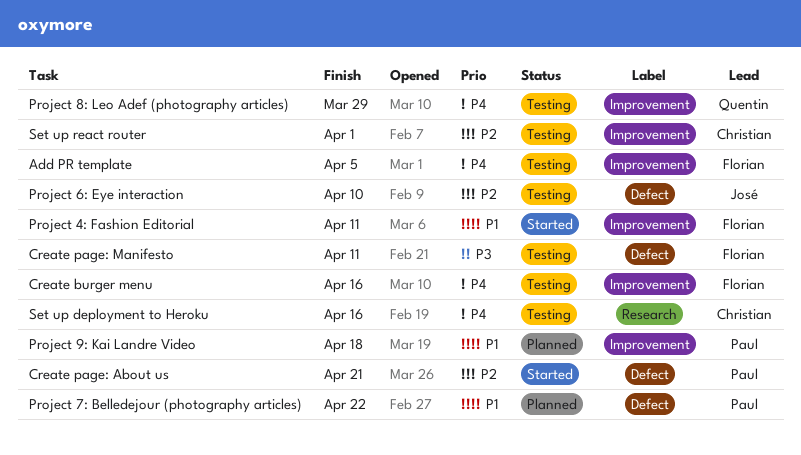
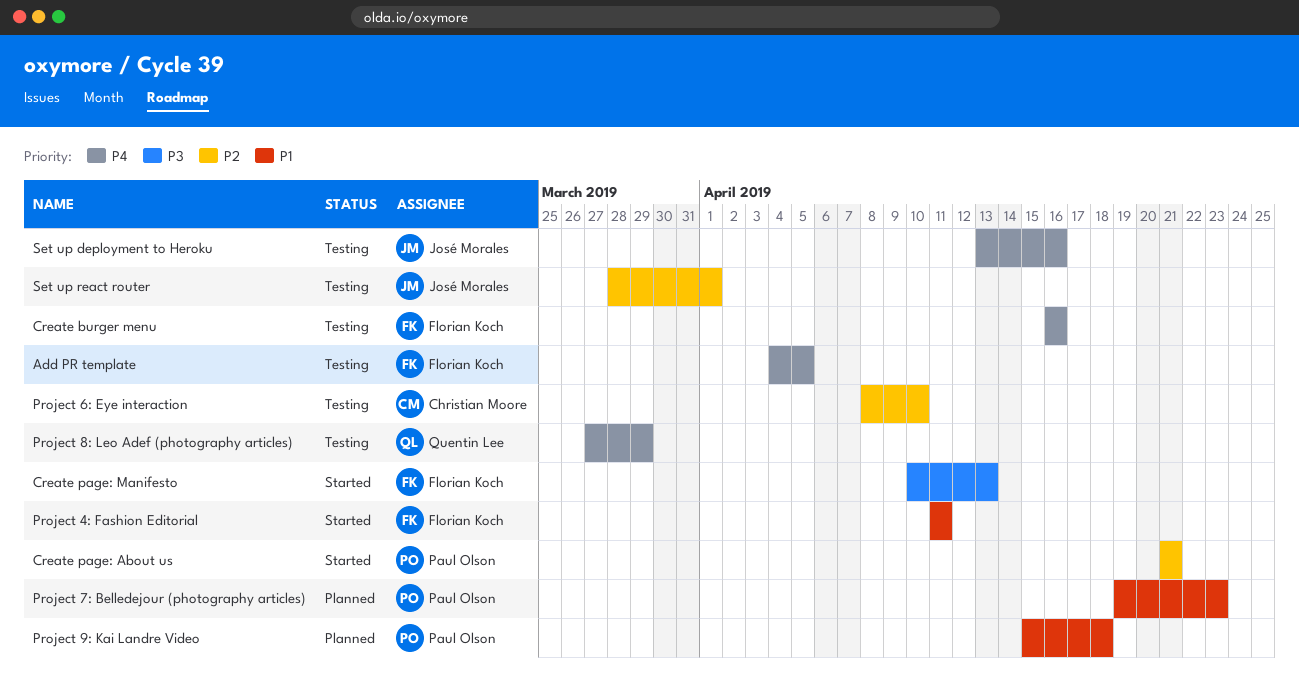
Create page: Manifesto, status: Testing -> Started
Create page: Manifesto, due: Apr 11 -> Apr 13
Project 6: Eye interaction, owner: José Morales -> Christian Moore
Project 7: Belledejour (photography articles), due: Apr 22 -> Apr 23
Set up deployment to Heroku, owner: Christian Moore -> José Morales
Set up react router, owner: Christian Moore -> José Morales

